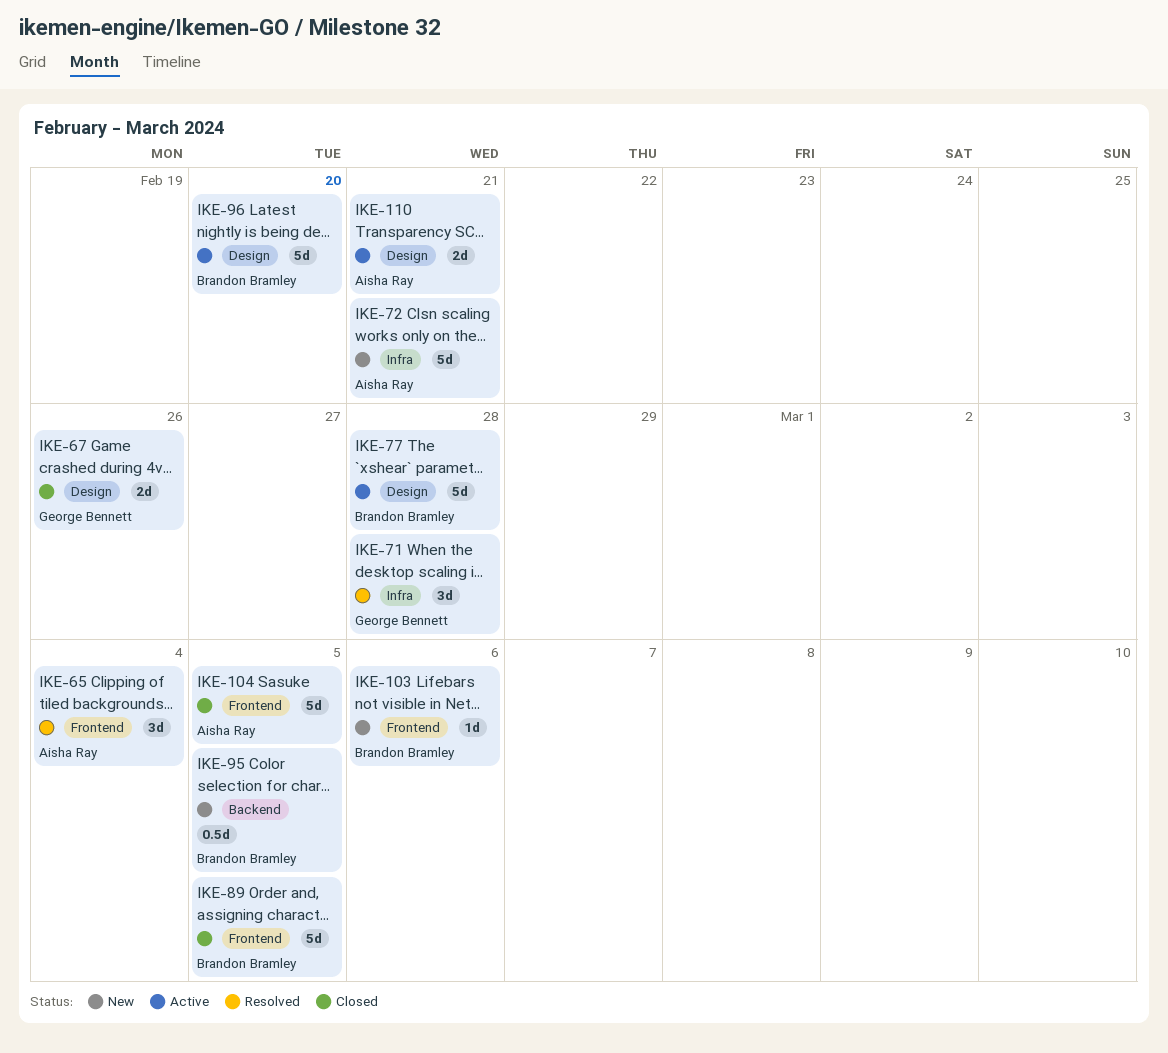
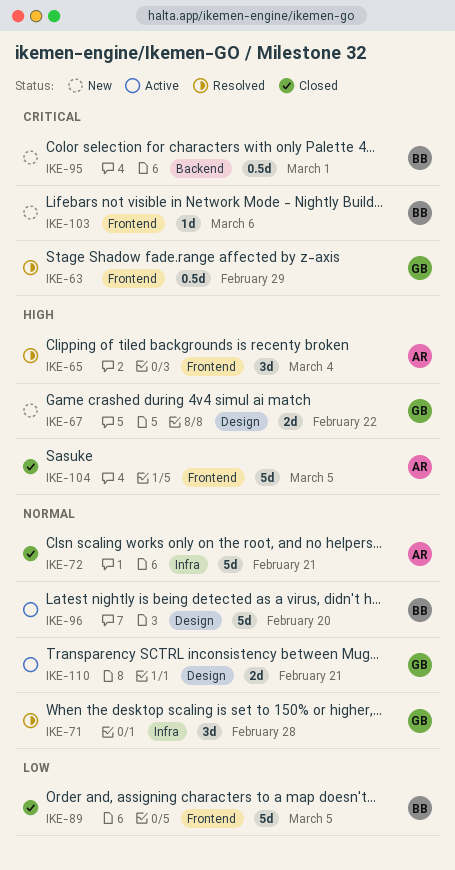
IKE-63: none -> present
IKE-67, status: Closed -> New
IKE-67, due: Feb 26 -> Feb 22
IKE-72, status: New -> Closed
IKE-77: present -> none
IKE-95, due: Mar 5 -> Mar 1
IKE-110, owner: Aisha Ray -> George Bennett

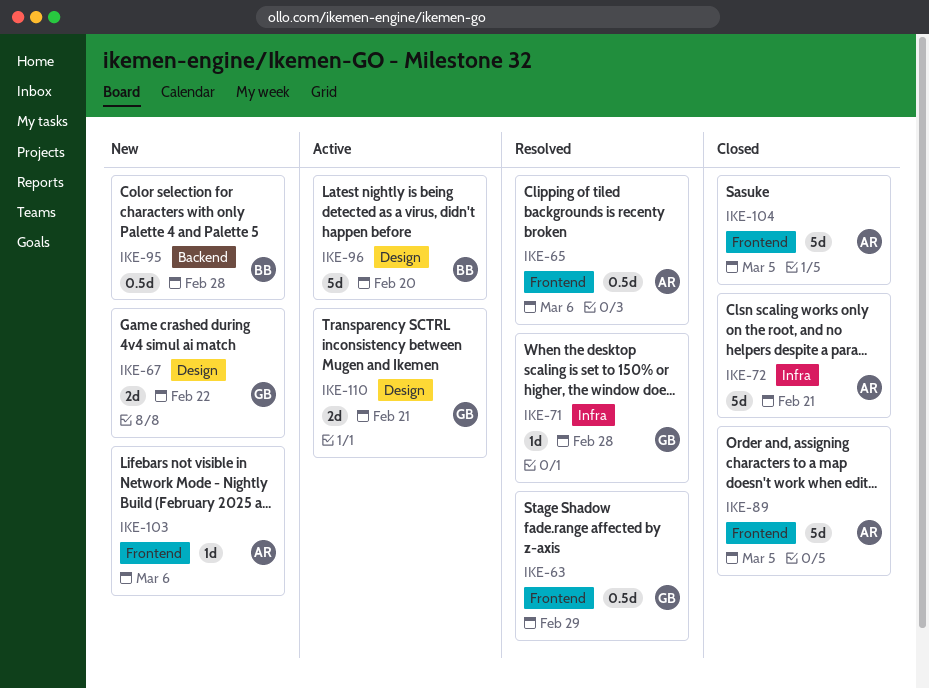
IKE-65, estimate: 3d -> 0.5d
IKE-65, due: Mar 4 -> Mar 6
IKE-71, estimate: 3d -> 1d
IKE-89, owner: BB -> AR
IKE-95, due: Mar 1 -> Feb 28
IKE-103, owner: BB -> AR

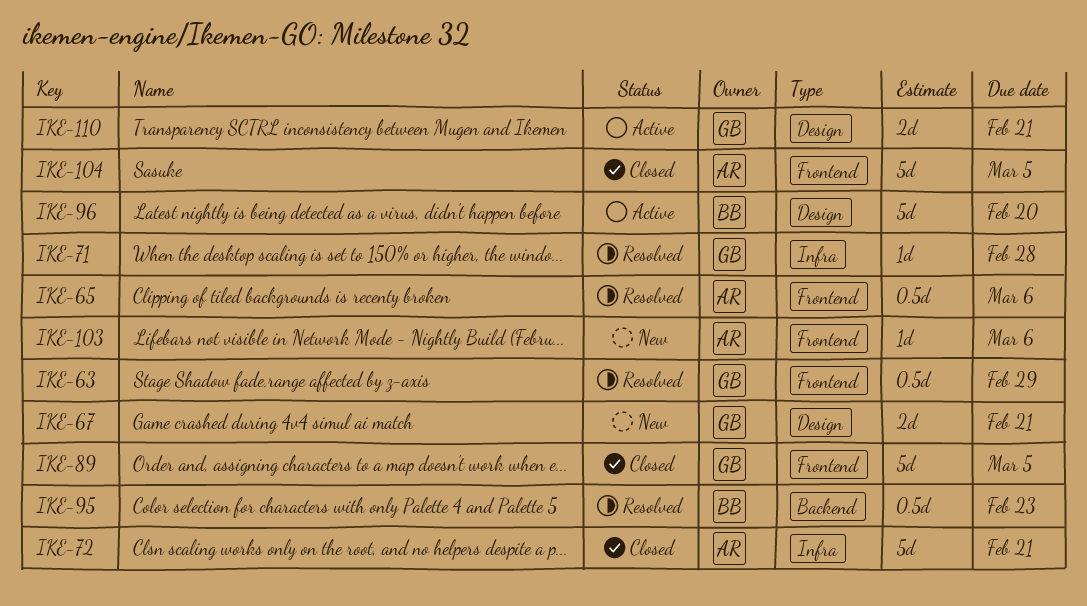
IKE-67, due: Feb 22 -> Feb 21
IKE-89, owner: AR -> GB
IKE-95, status: New -> Resolved
IKE-95, due: Feb 28 -> Feb 23

